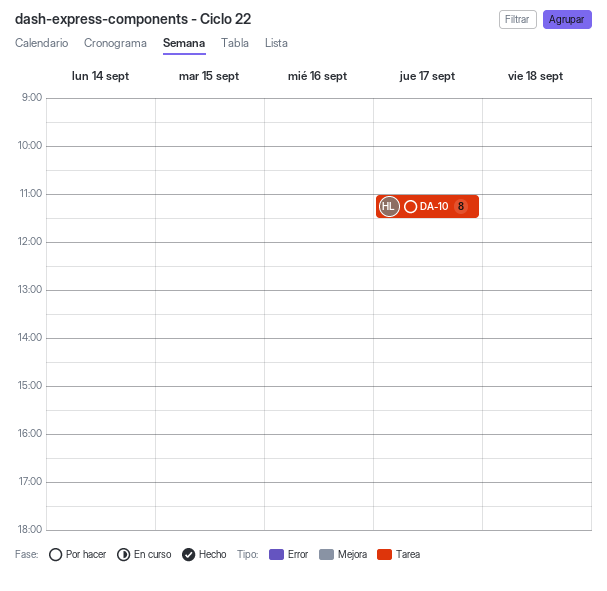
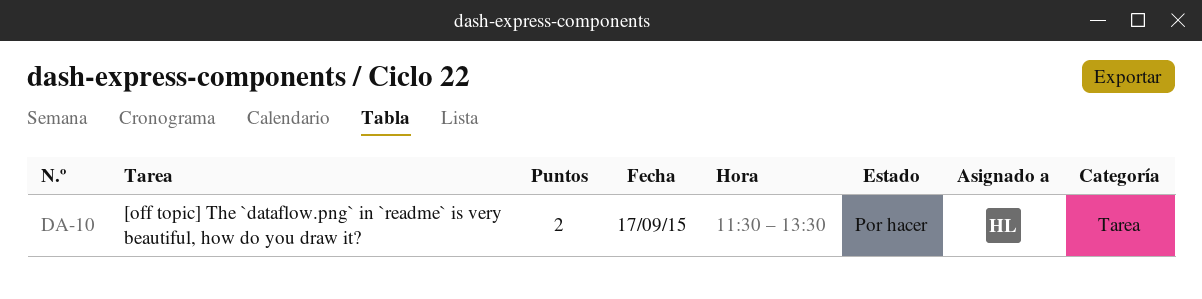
DA-10, estimate: 8 -> 2
DA-10, begins: 11:00 -> 11:30
DA-10, ends: 11:30 -> 13:30

